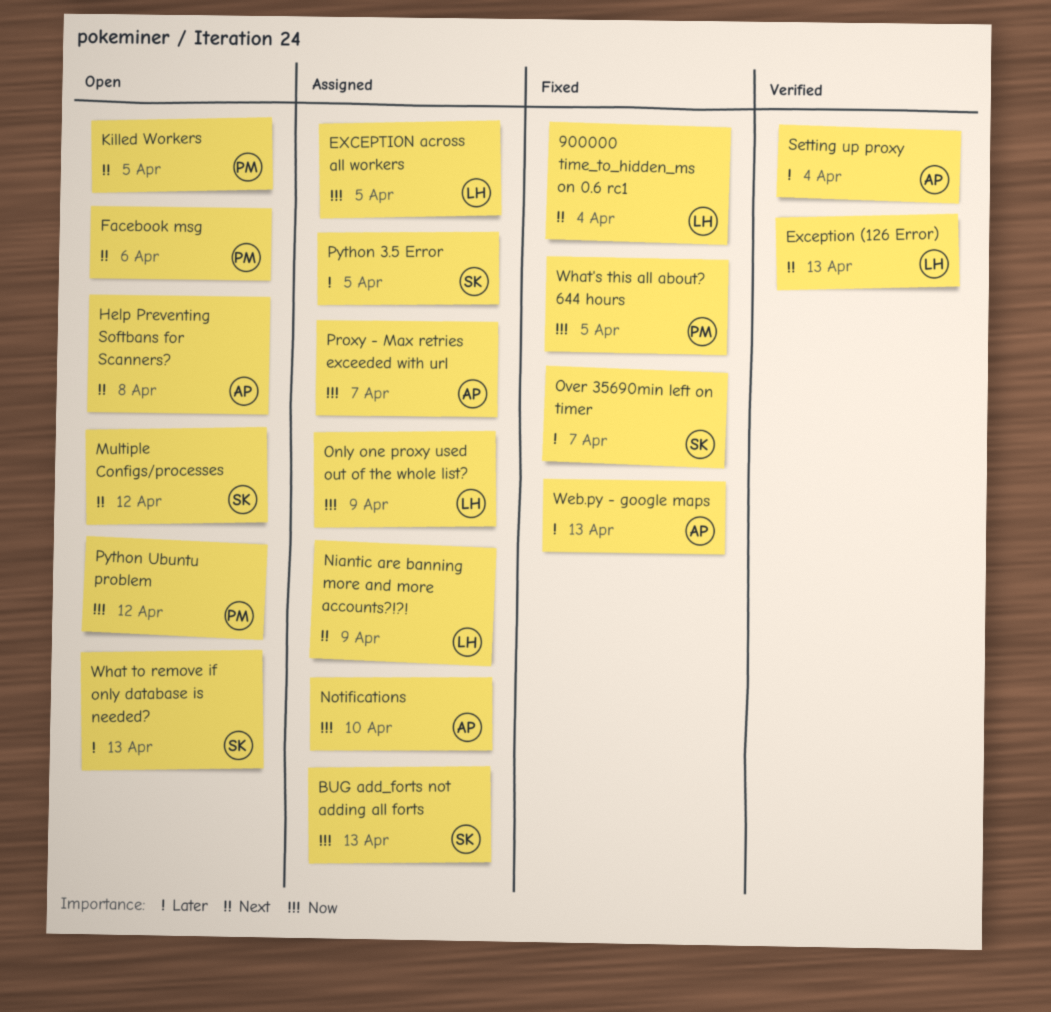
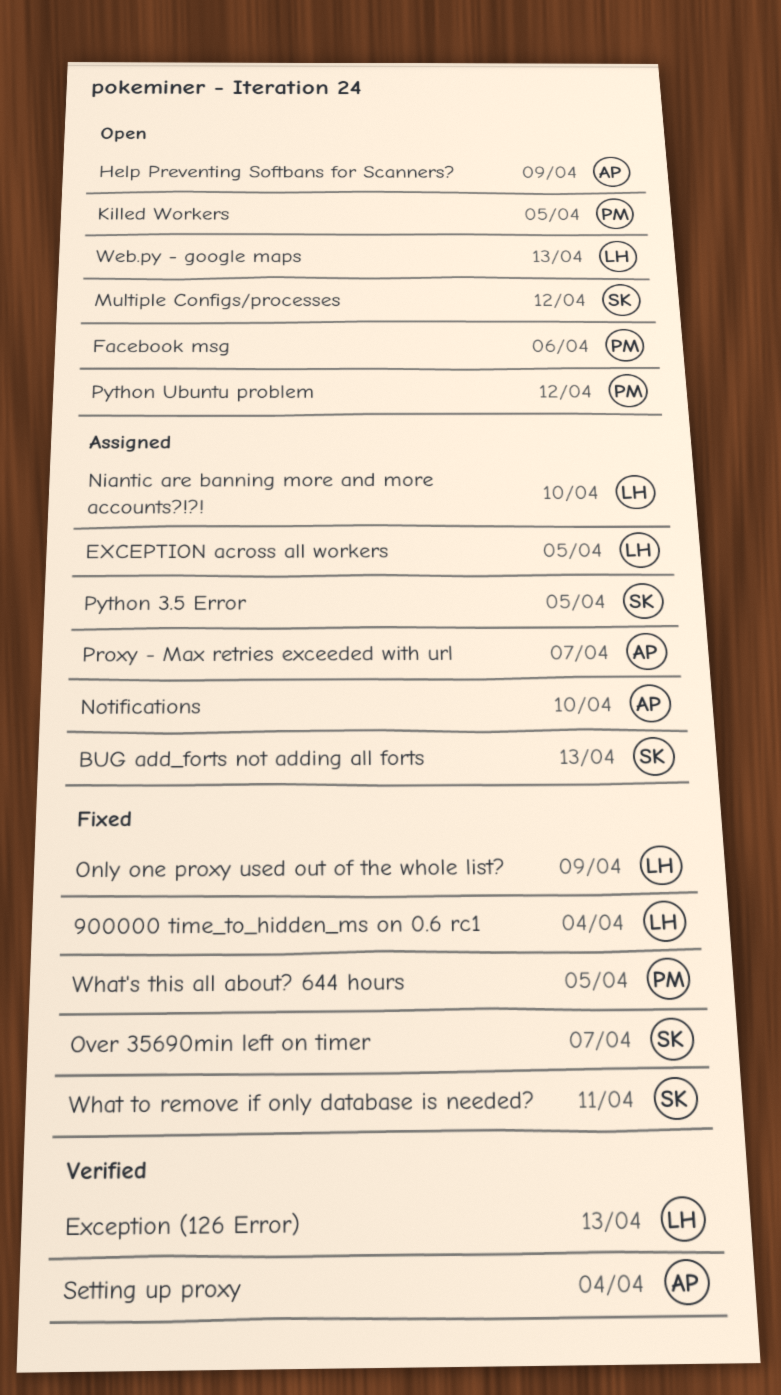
Help Preventing Softbans for Scanners?, due: Apr 8 -> Apr 9
Niantic are banning more and more accounts?!?!, due: Apr 9 -> Apr 10
Only one proxy used out of the whole list?, status: Assigned -> Fixed
Web.py - google maps, status: Fixed -> Open
Web.py - google maps, owner: AP -> LH
What to remove if only database is needed?, status: Open -> Fixed
What to remove if only database is needed?, due: Apr 13 -> Apr 11

